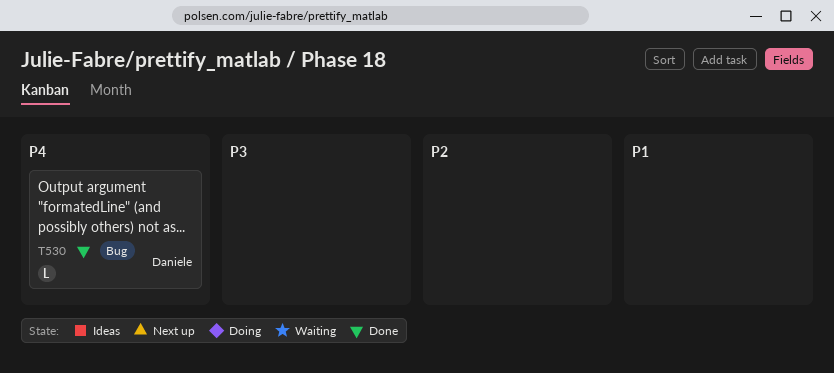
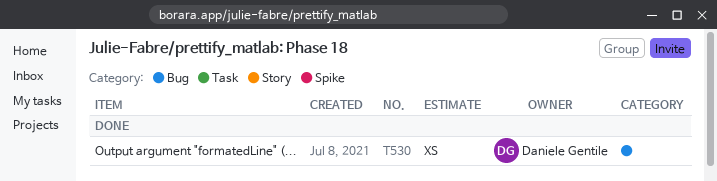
T530, estimate: L -> XS

